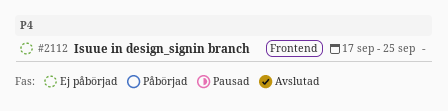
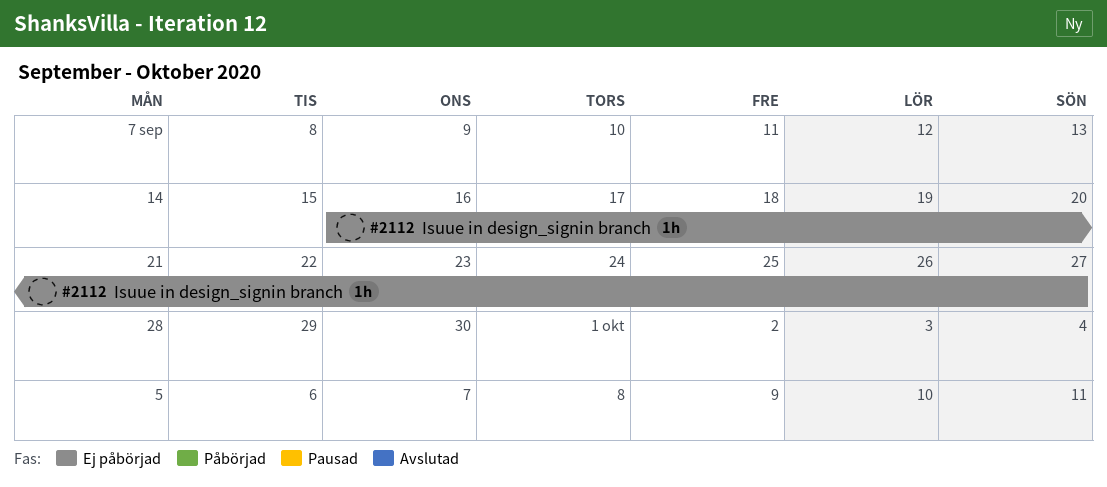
#2112, start: Sep 17 -> Sep 16
#2112, due: Sep 25 -> Sep 27

